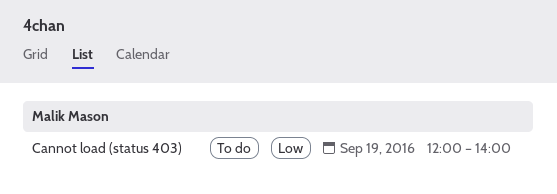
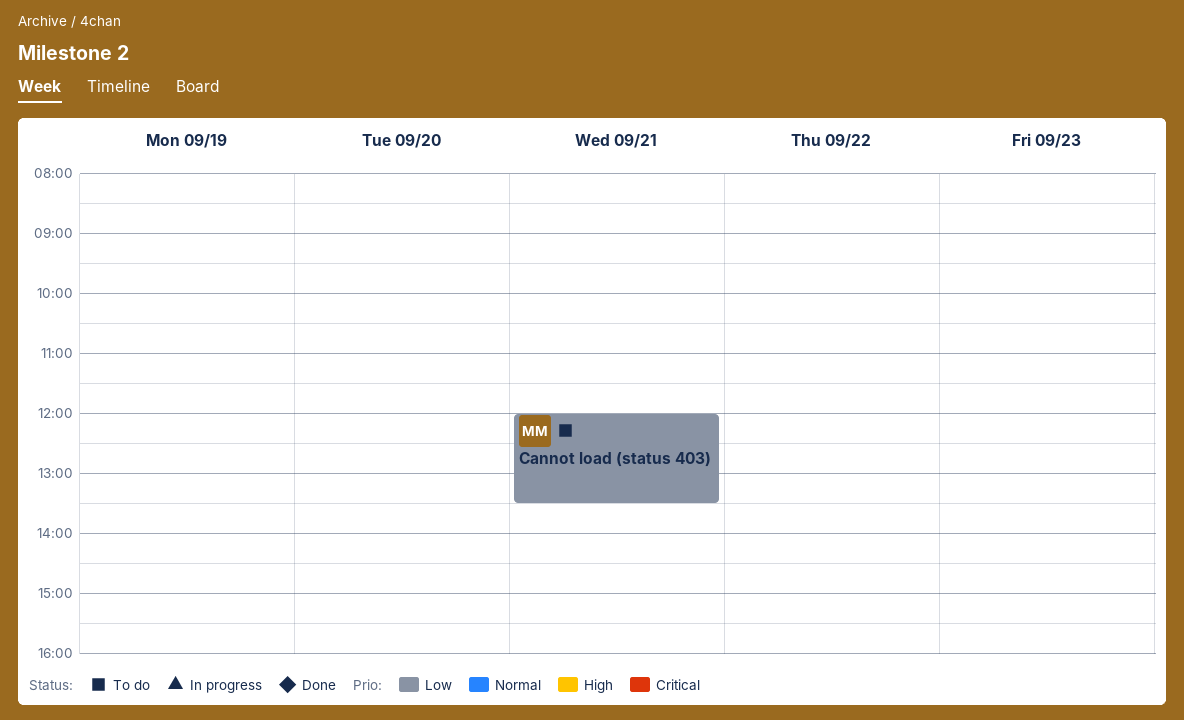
Cannot load (status 403), day: Sep 19 -> Sep 21
Cannot load (status 403), ends: 14:00 -> 13:30

